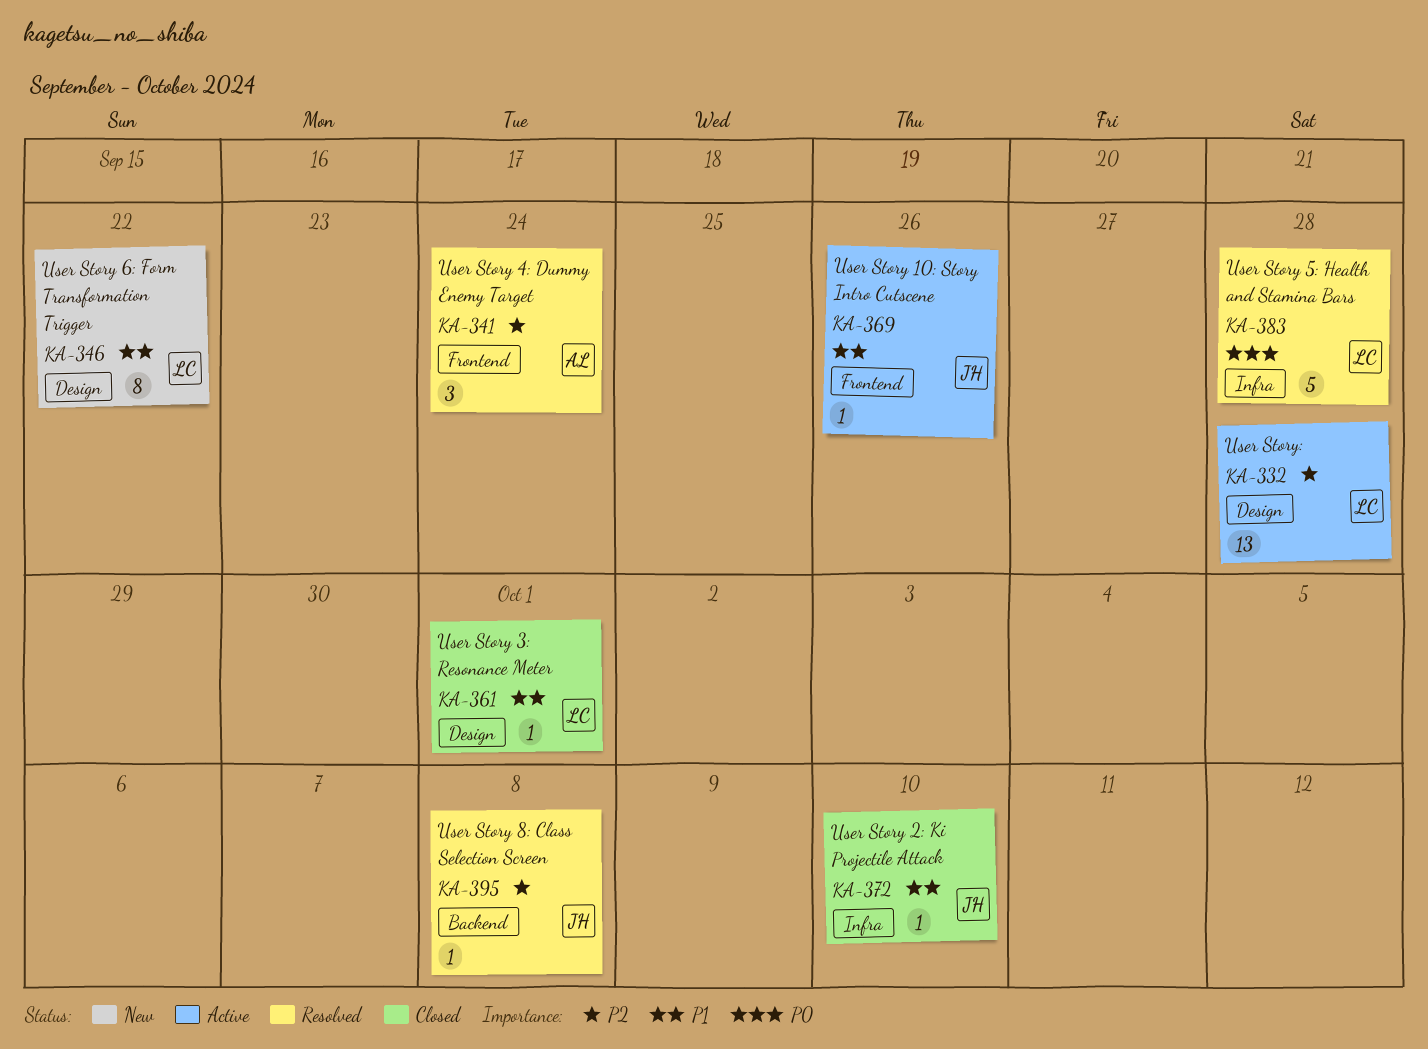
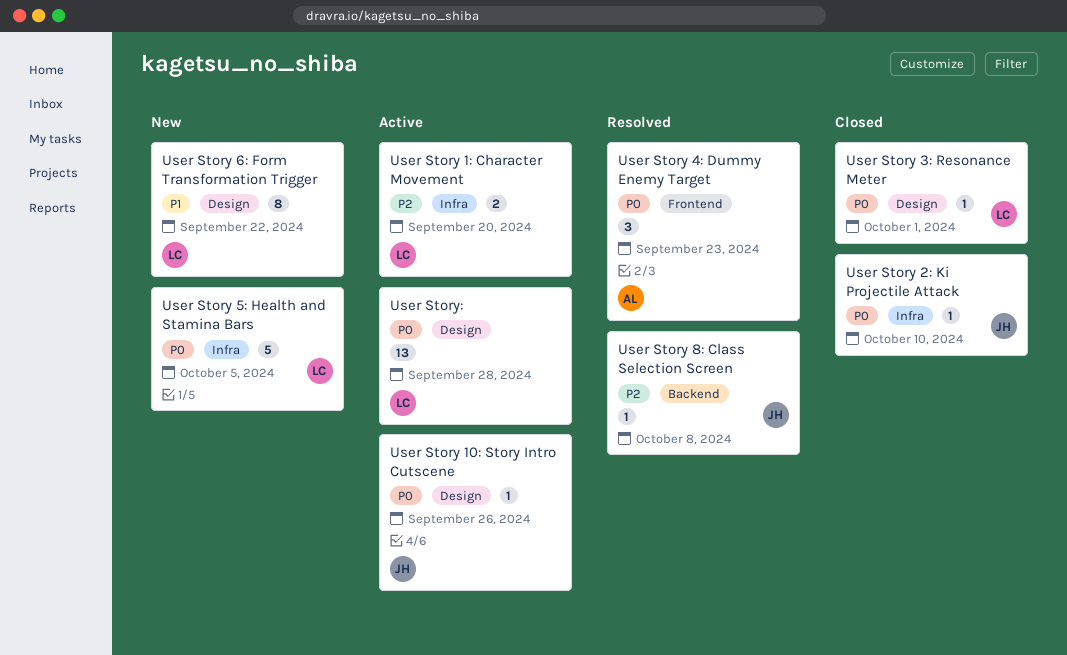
User Story 10: Story Intro Cutscene, priority: P1 -> P0
User Story 10: Story Intro Cutscene, label: Frontend -> Design
User Story 1: Character Movement: none -> present
User Story 2: Ki Projectile Attack, priority: P1 -> P0
User Story 3: Resonance Meter, priority: P1 -> P0
User Story 4: Dummy Enemy Target, priority: P2 -> P0
User Story 4: Dummy Enemy Target, due: Sep 24 -> Sep 23
User Story 5: Health and Stamina Bars, status: Resolved -> New
User Story 5: Health and Stamina Bars, due: Sep 28 -> Oct 5
User Story:, priority: P2 -> P0

